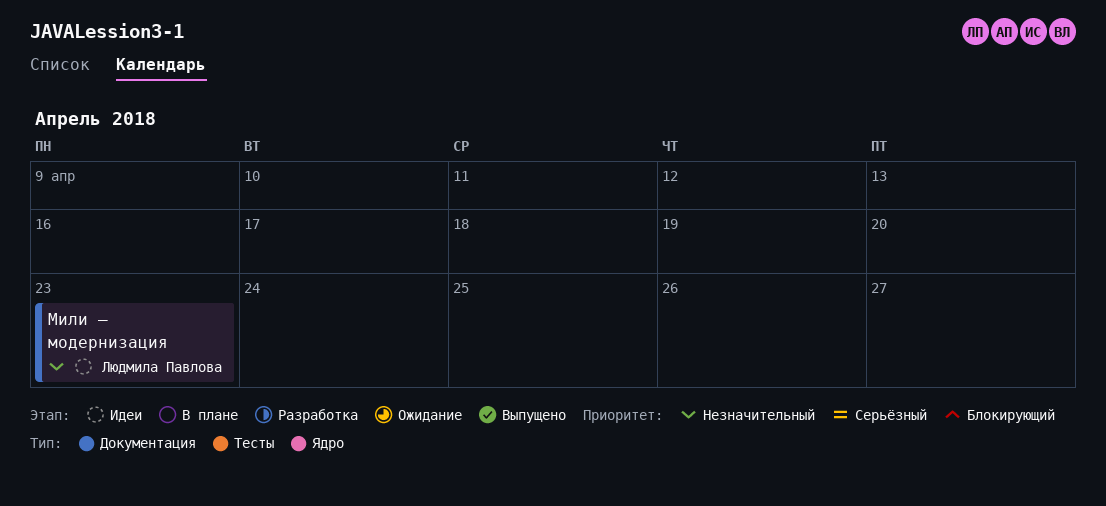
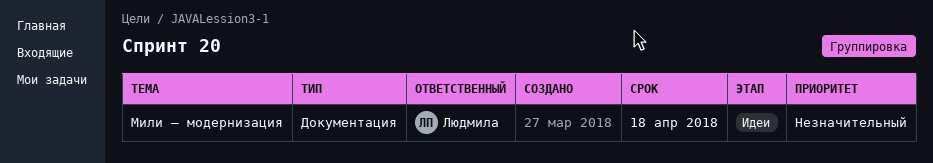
Мили — модернизация, due: Apr 23 -> Apr 18

